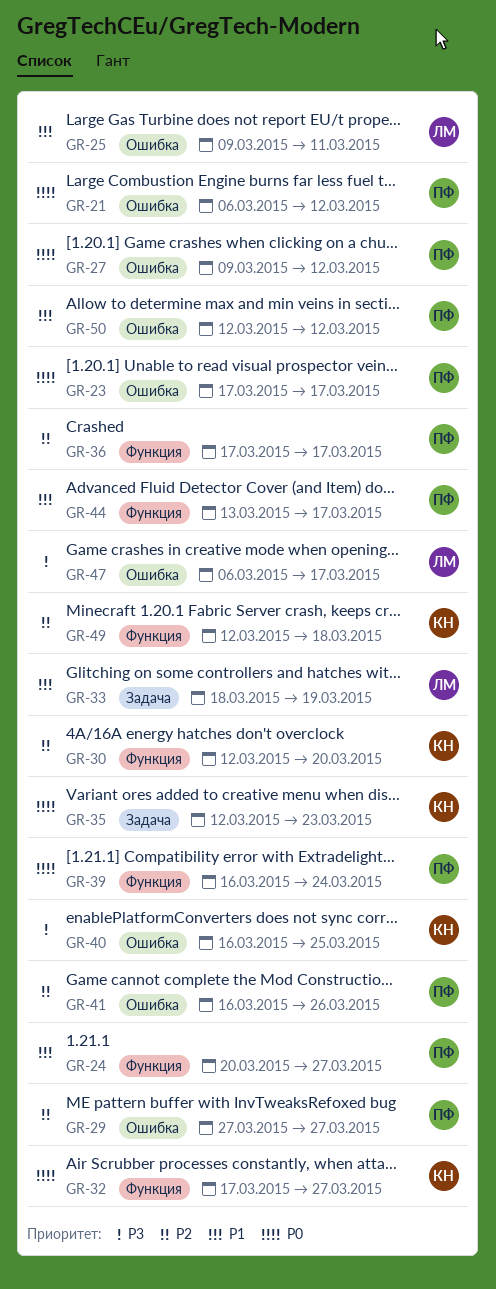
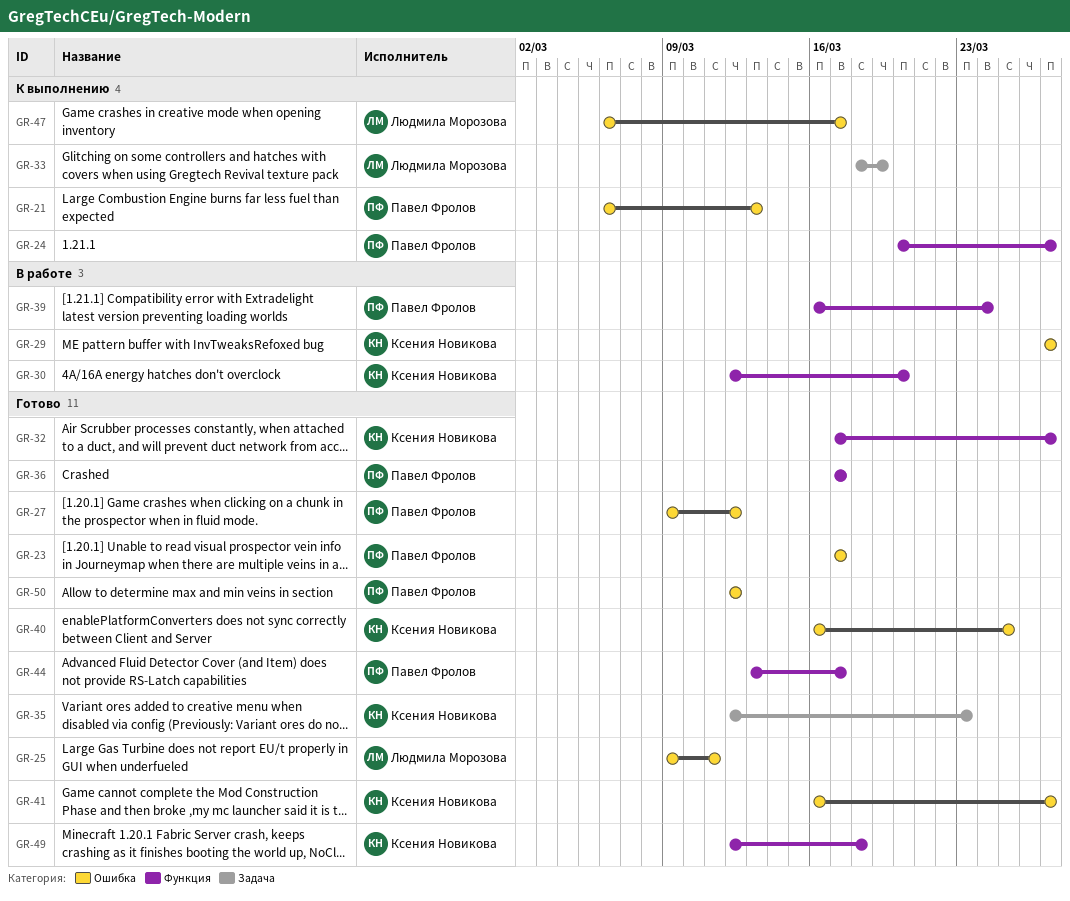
GR-21, due: Mar 12 -> Mar 13
GR-29, owner: Павел Фролов -> Ксения Новикова
GR-41, owner: Павел Фролов -> Ксения Новикова
GR-41, due: Mar 26 -> Mar 27

